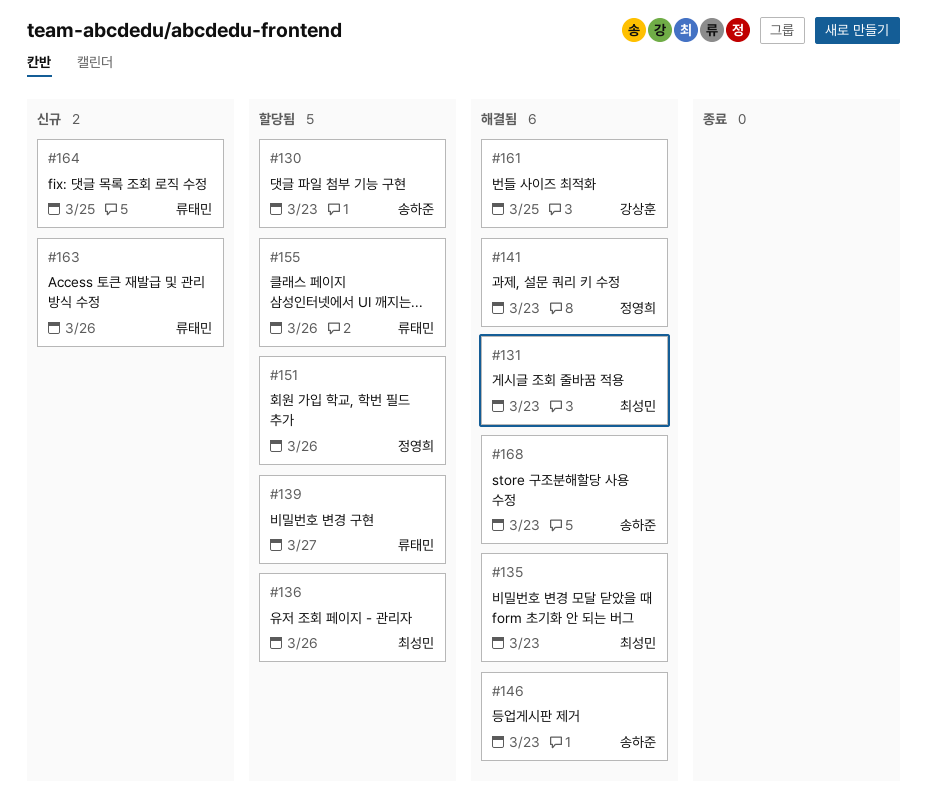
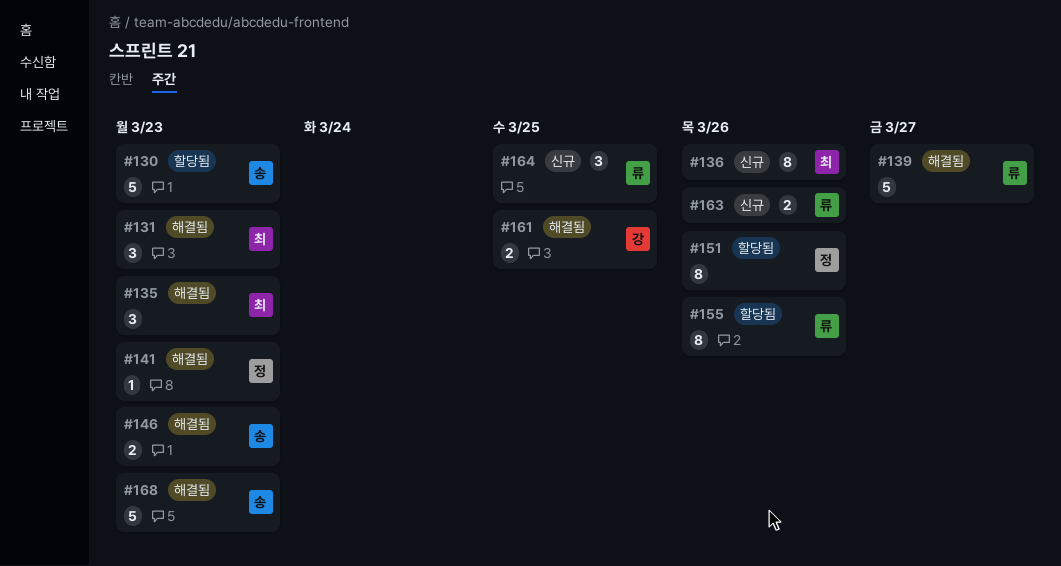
#136, status: 할당됨 -> 신규
#139, status: 할당됨 -> 해결됨

